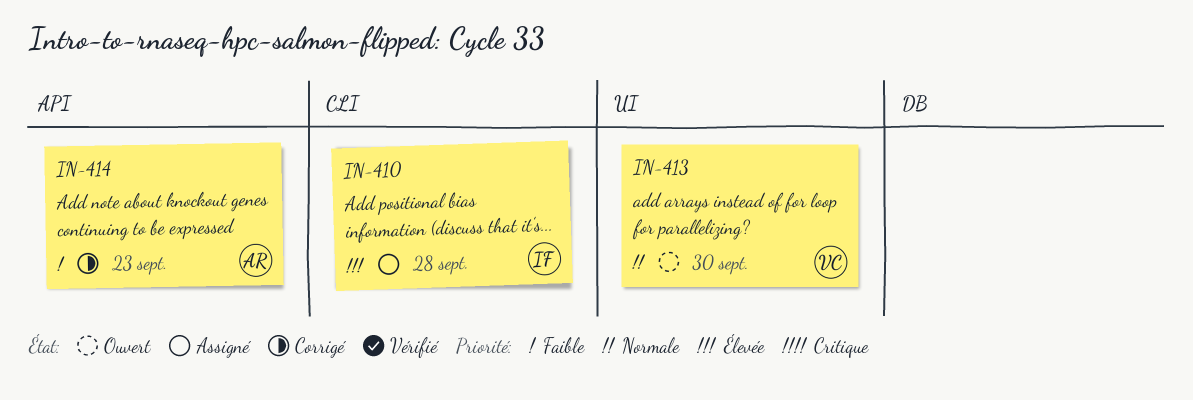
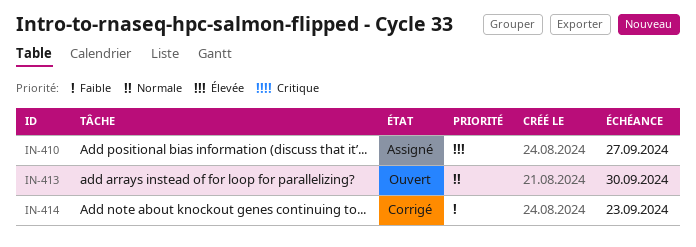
IN-410, due: Sep 28 -> Sep 27

